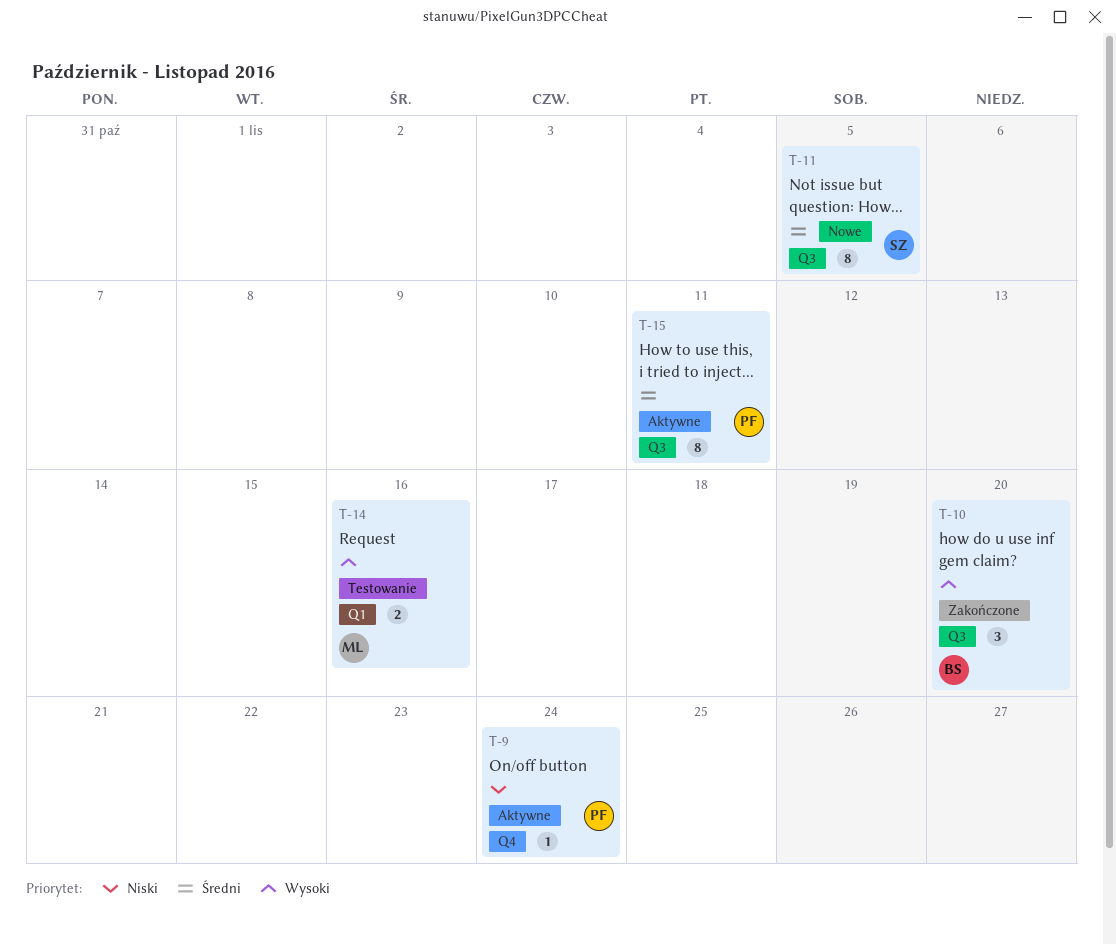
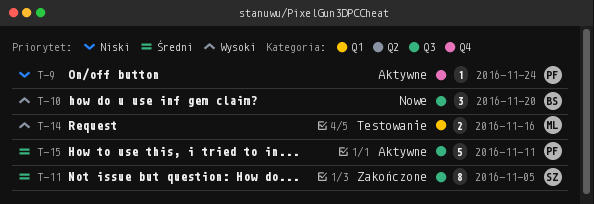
T-10, status: Zakończone -> Nowe
T-11, status: Nowe -> Zakończone
T-15, estimate: 8 -> 5

